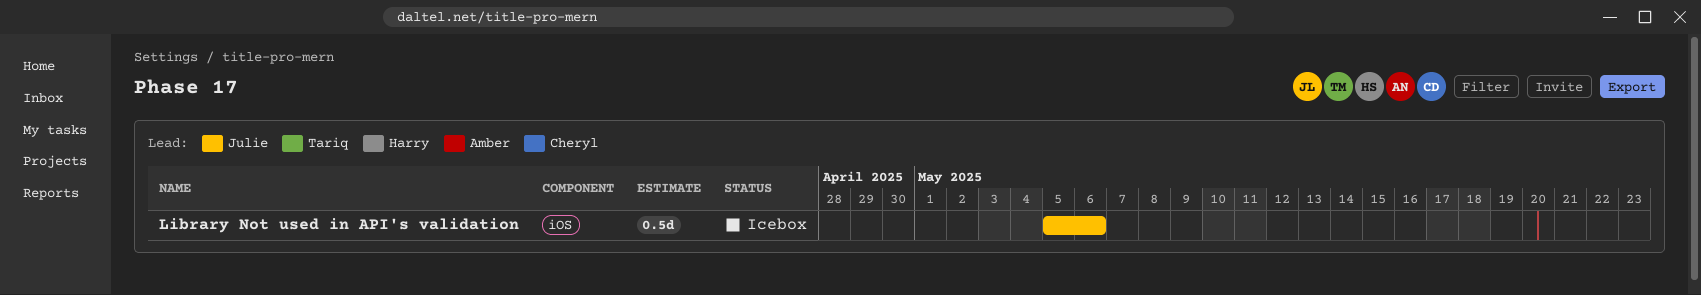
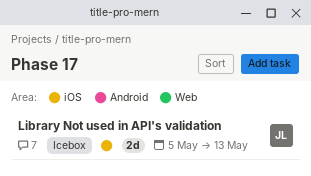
Library Not used in API's validation, estimate: 0.5d -> 2d
Library Not used in API's validation, due: May 6 -> May 13

